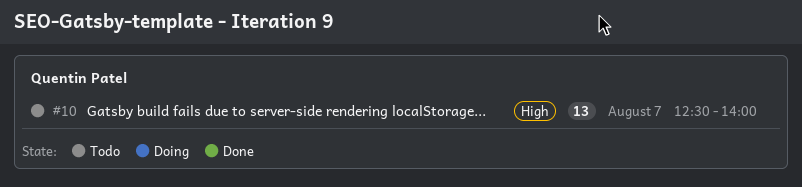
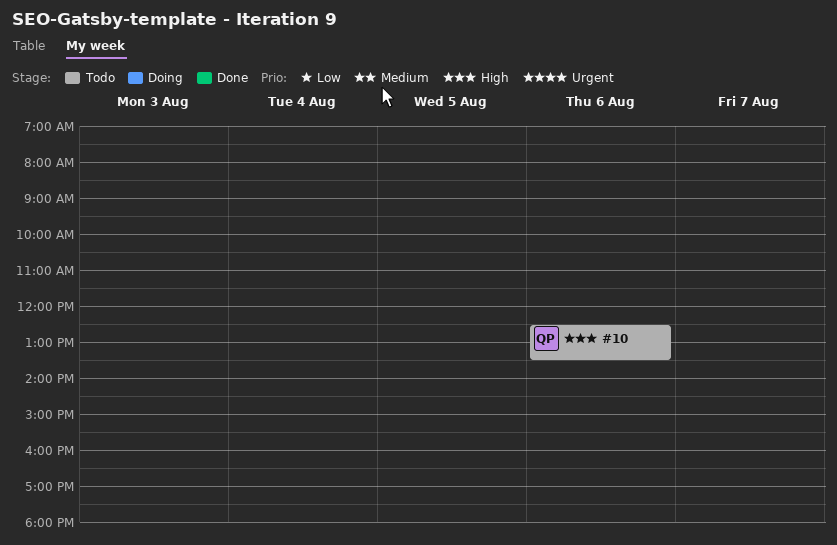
#10, day: Aug 7 -> Aug 6
#10, ends: 14:00 -> 13:30

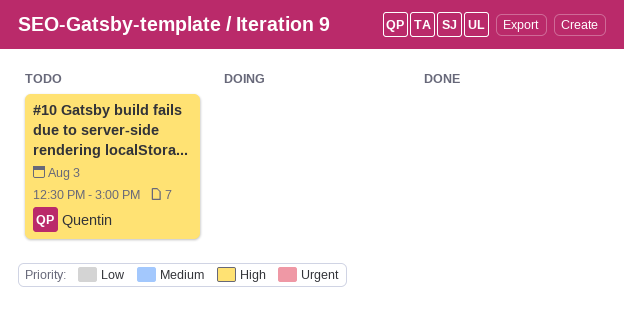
#10, day: Aug 6 -> Aug 3
#10, ends: 13:30 -> 15:00

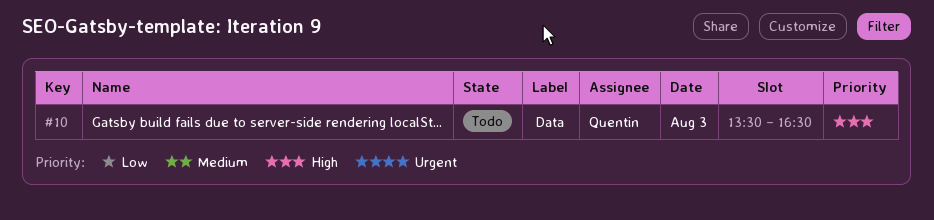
#10, begins: 12:30 -> 13:30
#10, ends: 15:00 -> 16:30

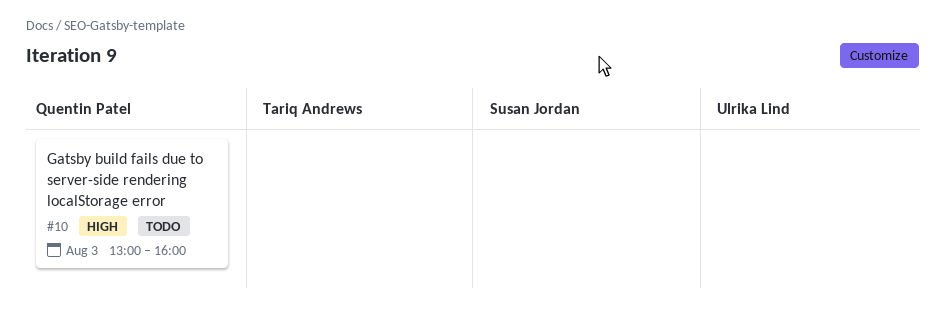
#10, begins: 13:30 -> 13:00
#10, ends: 16:30 -> 16:00

